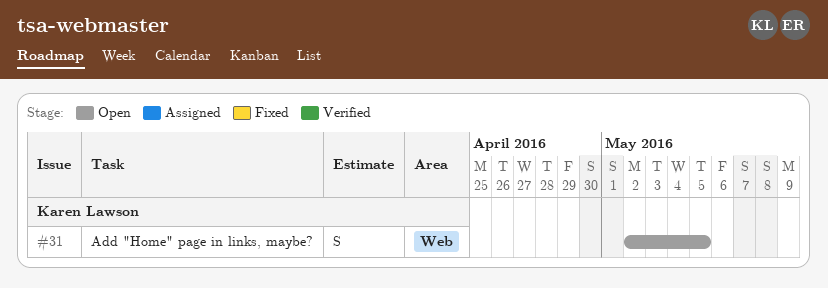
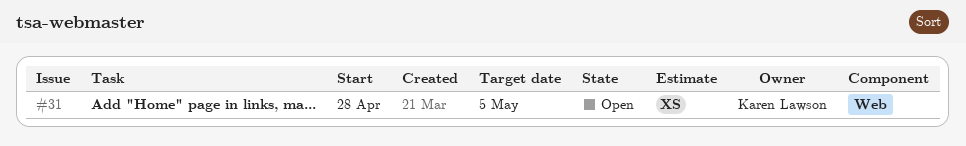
#31, estimate: S -> XS
#31, start: May 2 -> Apr 28

